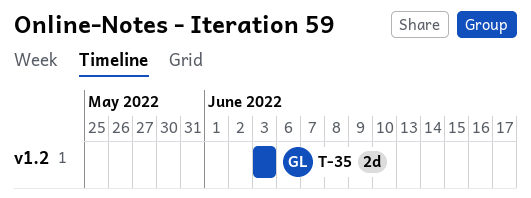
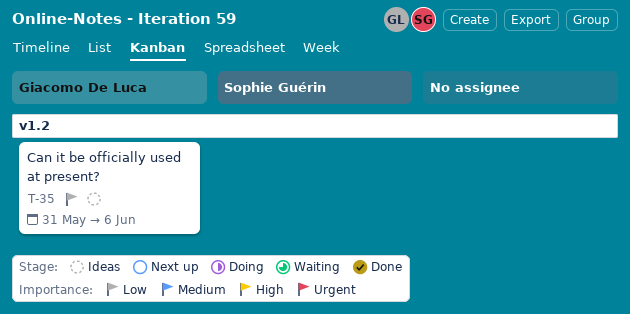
T-35, start: Jun 3 -> May 31
T-35, due: Jun 3 -> Jun 6

